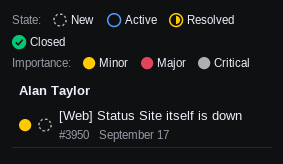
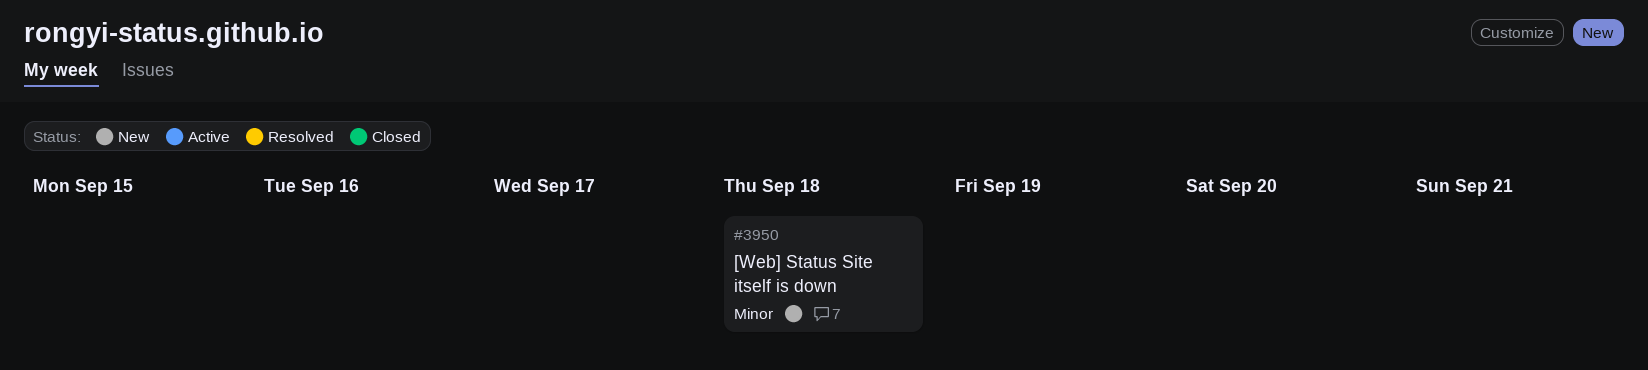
#3950, due: Sep 17 -> Sep 18

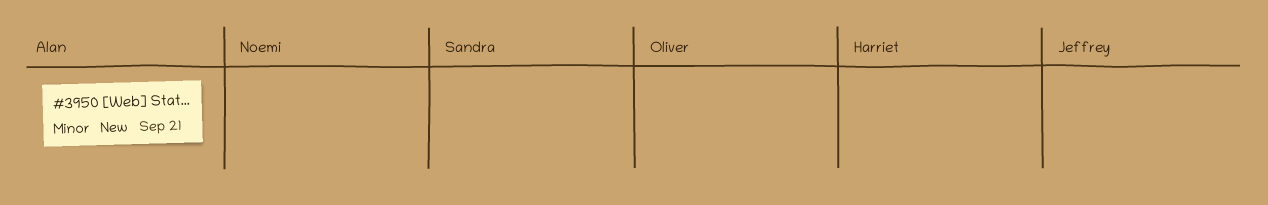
#3950, due: Sep 18 -> Sep 21

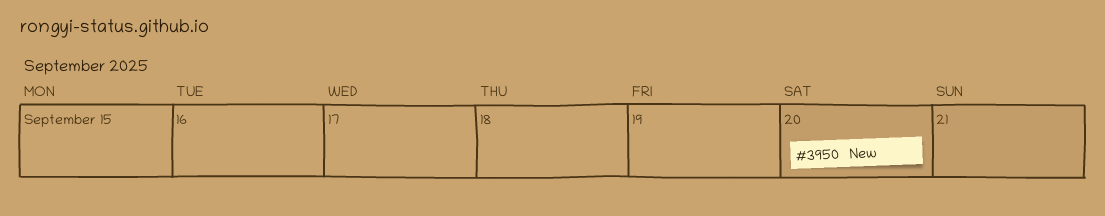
#3950, due: Sep 21 -> Sep 20

